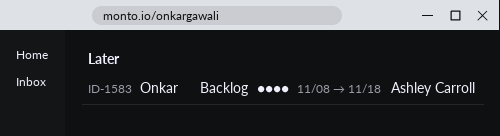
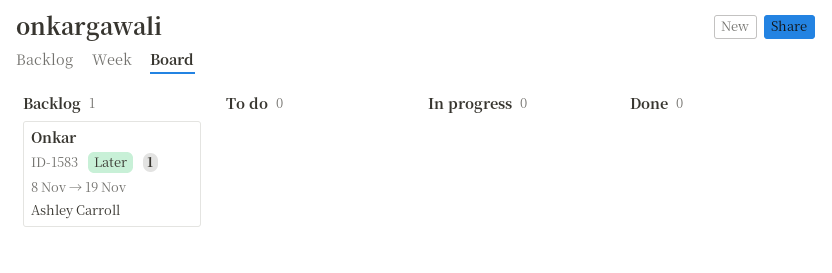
ID-1583, estimate: 4 -> 1
ID-1583, due: Nov 18 -> Nov 19

